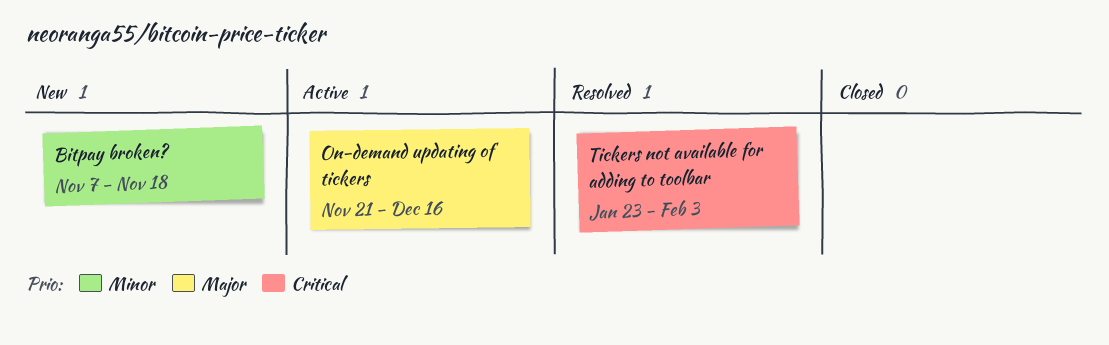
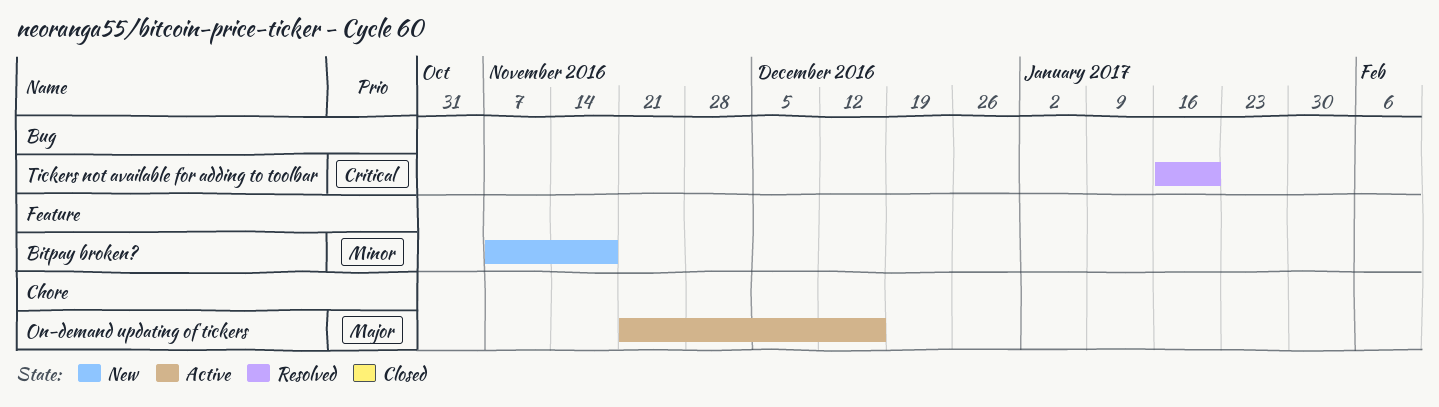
Tickers not available for adding to toolbar, start: Jan 23 -> Jan 16
Tickers not available for adding to toolbar, due: Feb 3 -> Jan 20

